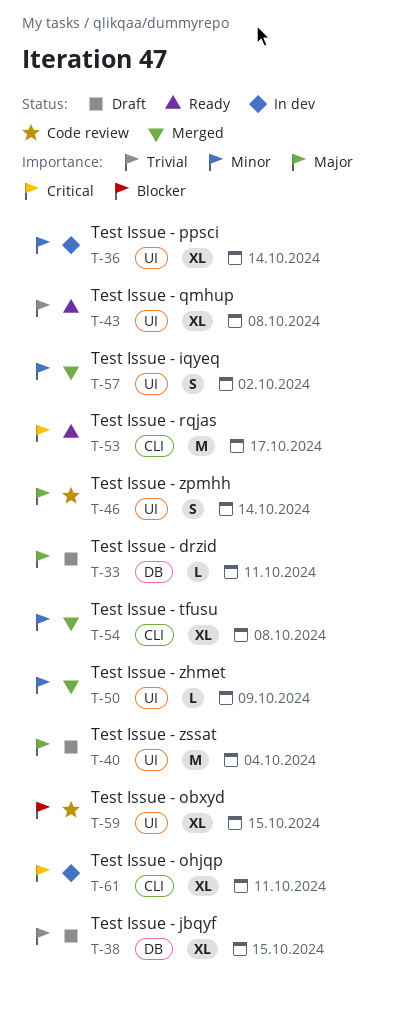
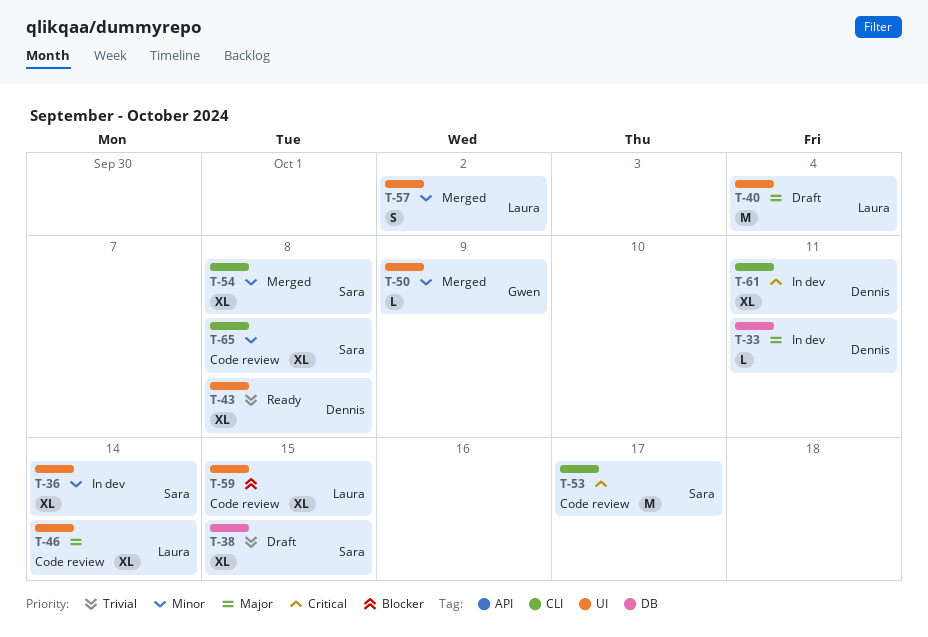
T-33, status: Draft -> In dev
T-46, estimate: S -> XL
T-53, status: Ready -> Code review
T-65: none -> present

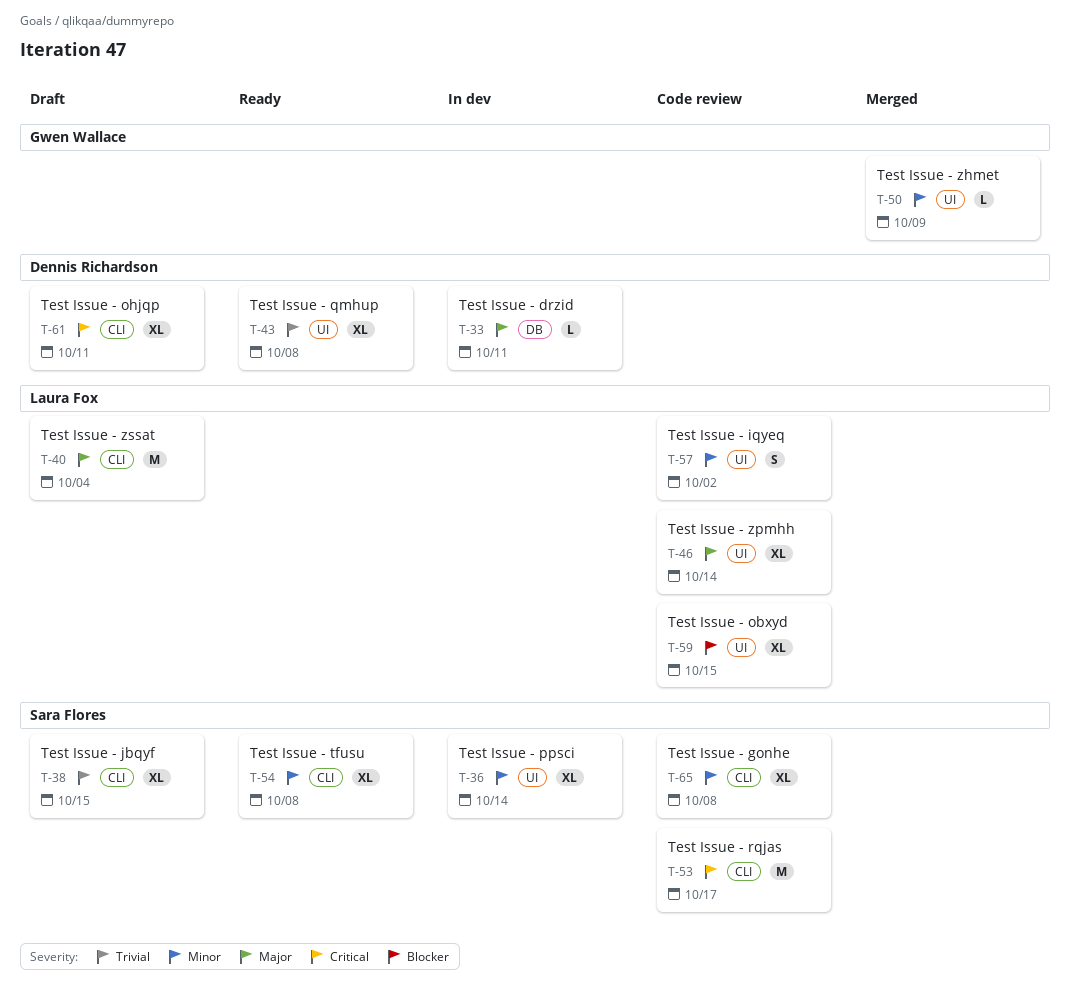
T-38, label: DB -> CLI
T-40, label: UI -> CLI
T-54, status: Merged -> Ready
T-57, status: Merged -> Code review
T-61, status: In dev -> Draft

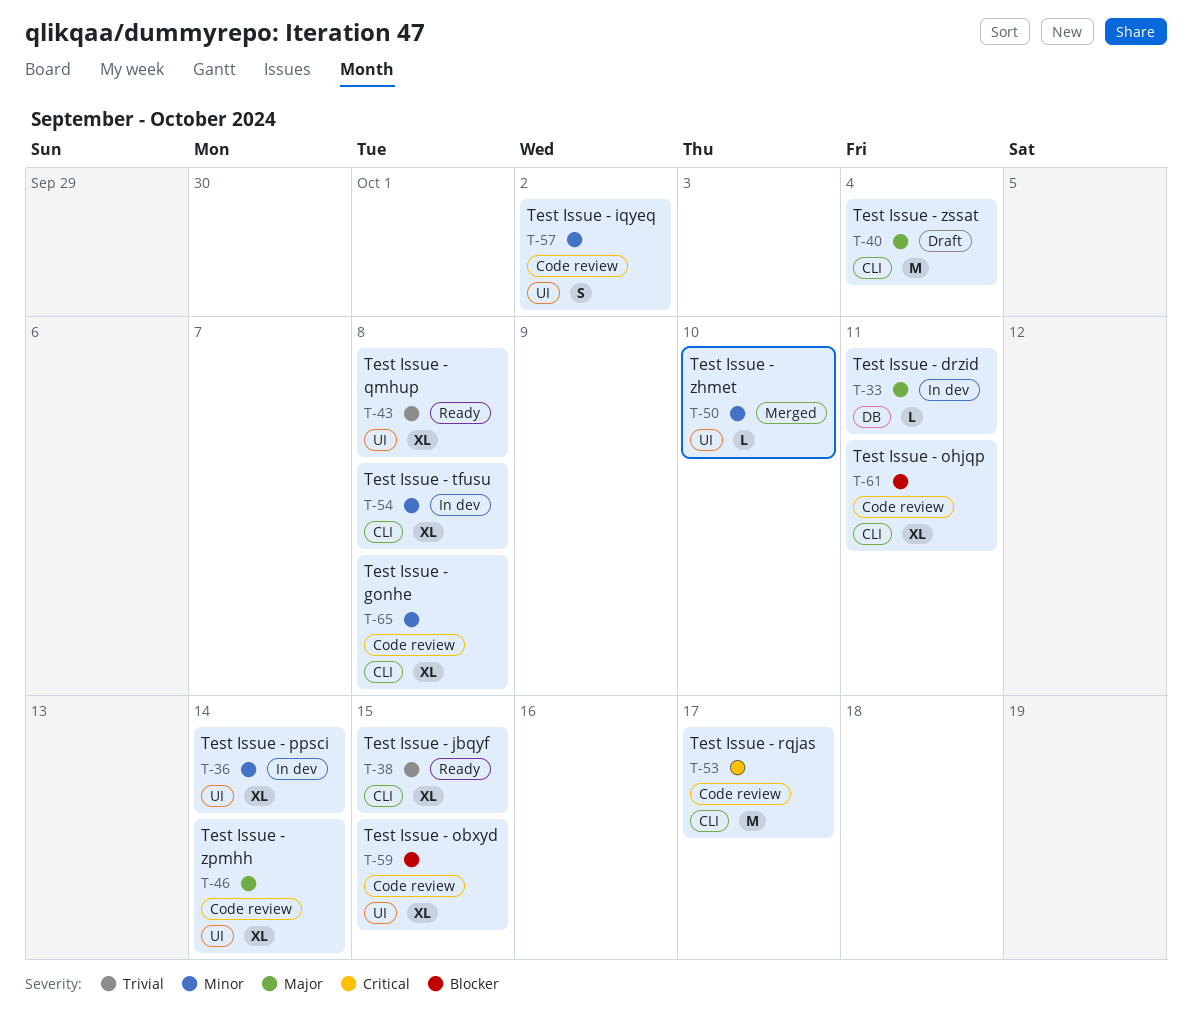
T-38, status: Draft -> Ready
T-50, due: Oct 9 -> Oct 10
T-54, status: Ready -> In dev
T-61, status: Draft -> Code review
T-61, priority: Critical -> Blocker

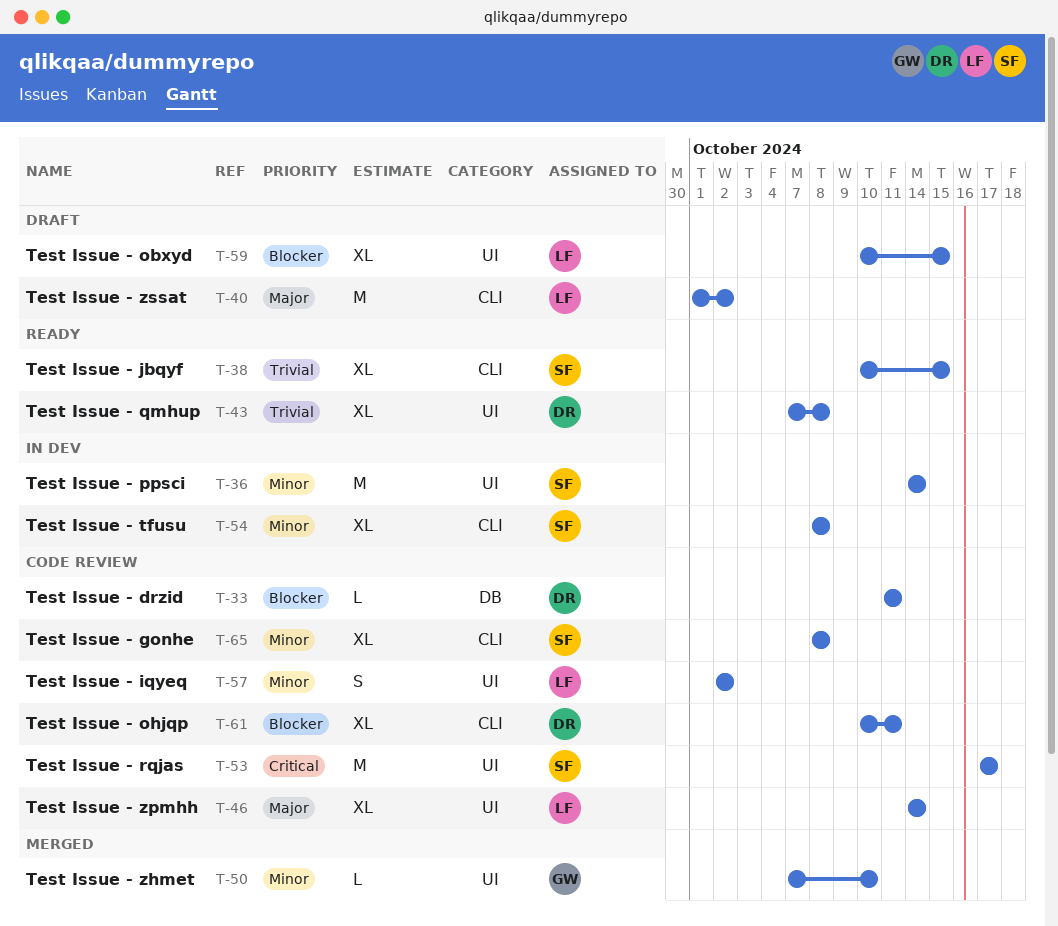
T-33, status: In dev -> Code review
T-33, priority: Major -> Blocker
T-36, estimate: XL -> M
T-40, due: Oct 4 -> Oct 2
T-53, label: CLI -> UI
T-59, status: Code review -> Draft

